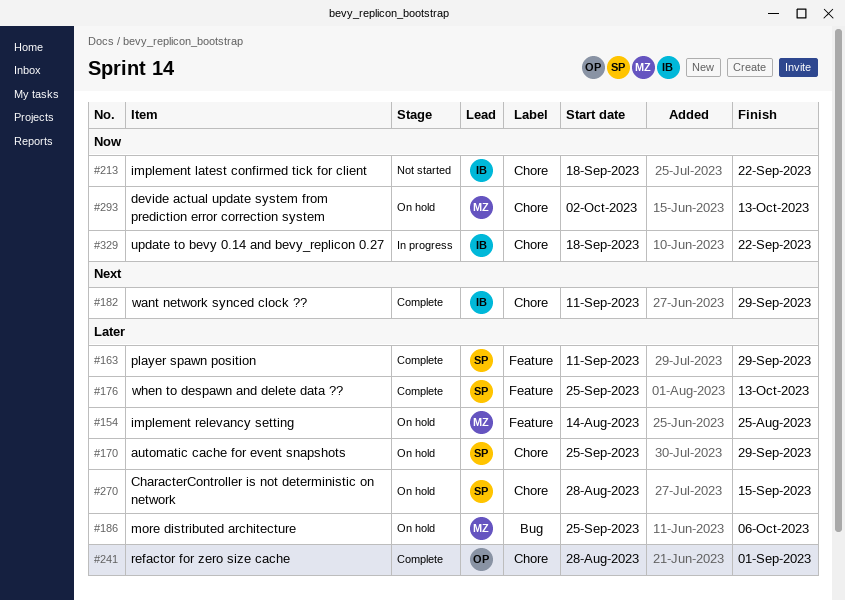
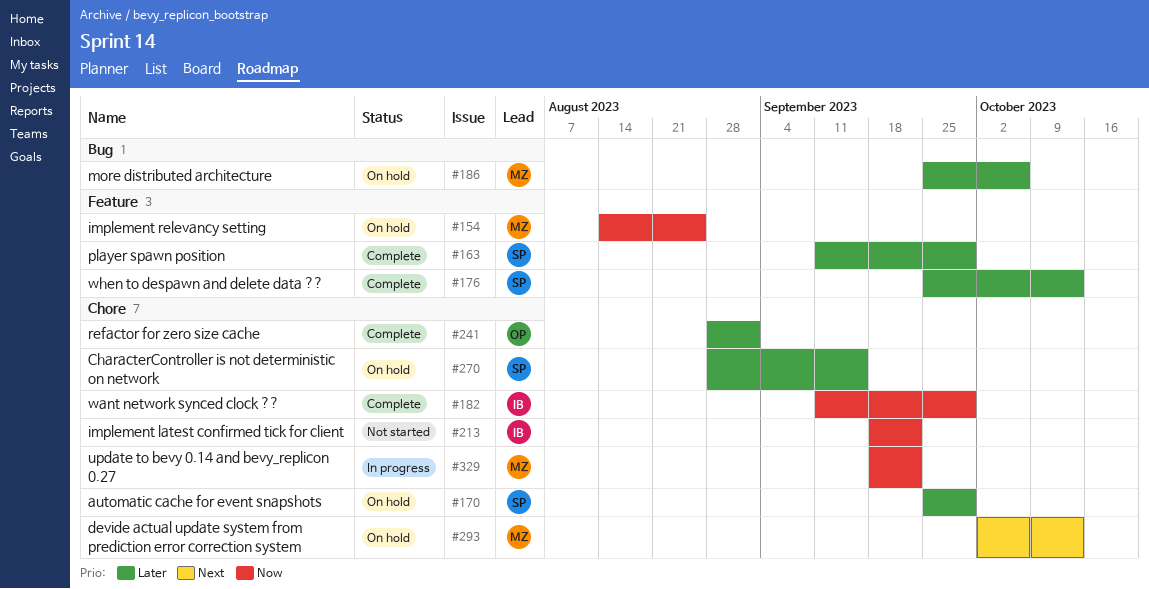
#154, priority: Later -> Now
#182, priority: Next -> Now
#293, priority: Now -> Next
#329, owner: IB -> MZ

